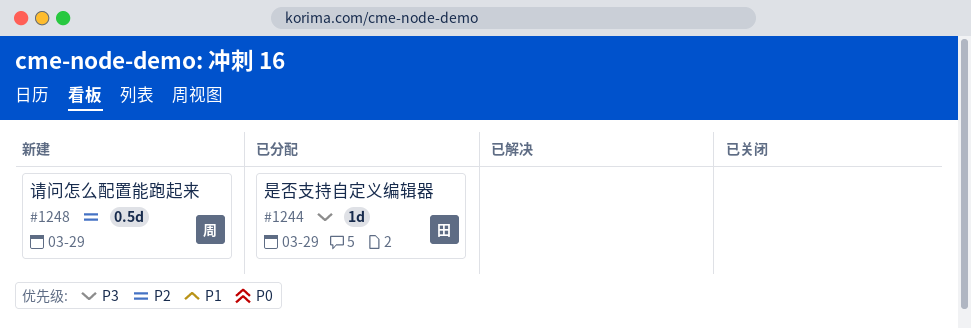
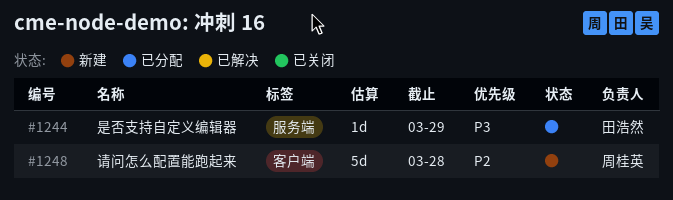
#1248, estimate: 0.5d -> 5d
#1248, due: Mar 29 -> Mar 28

